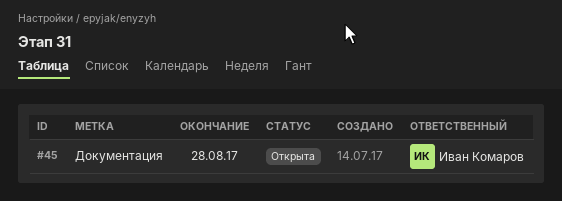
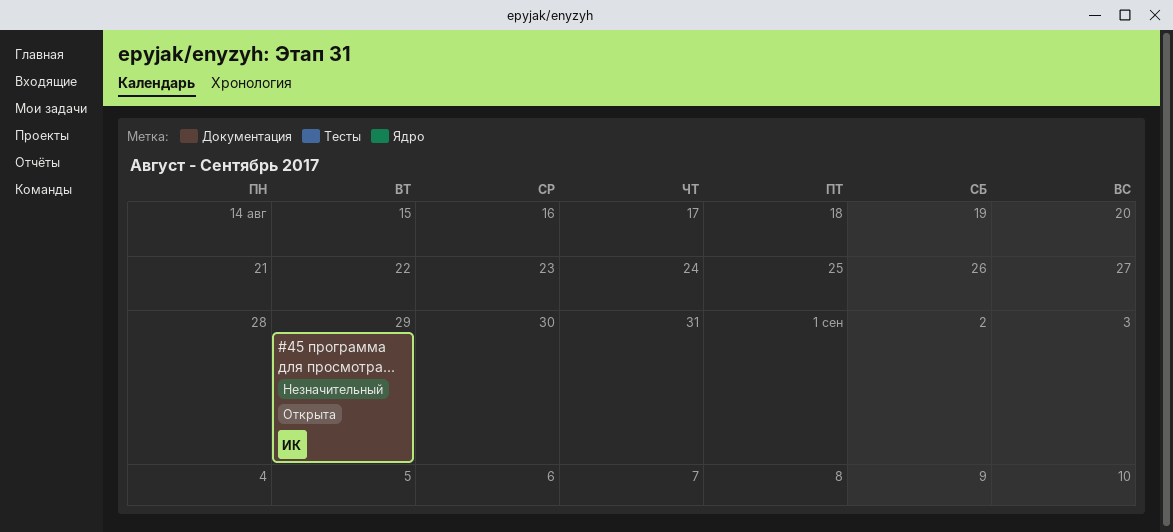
#45, due: Aug 28 -> Aug 29

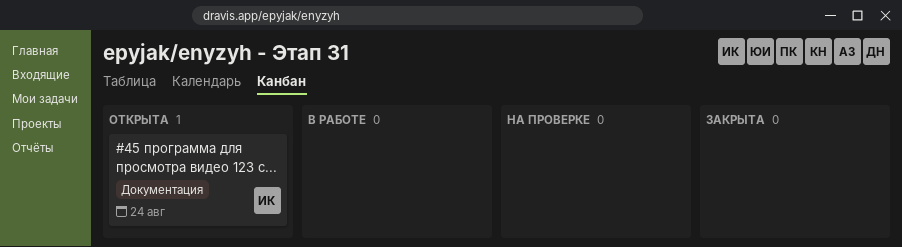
#45, due: Aug 29 -> Aug 24

